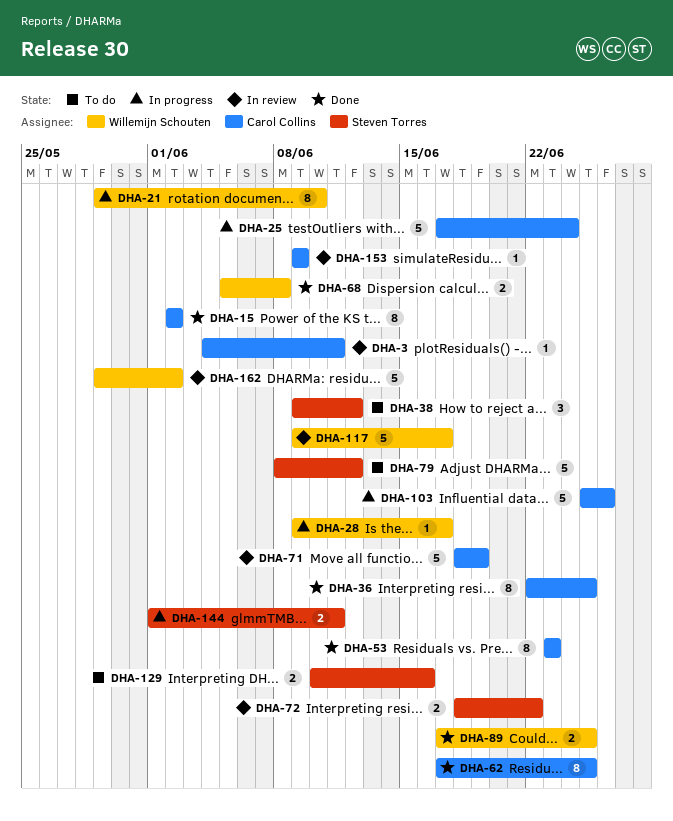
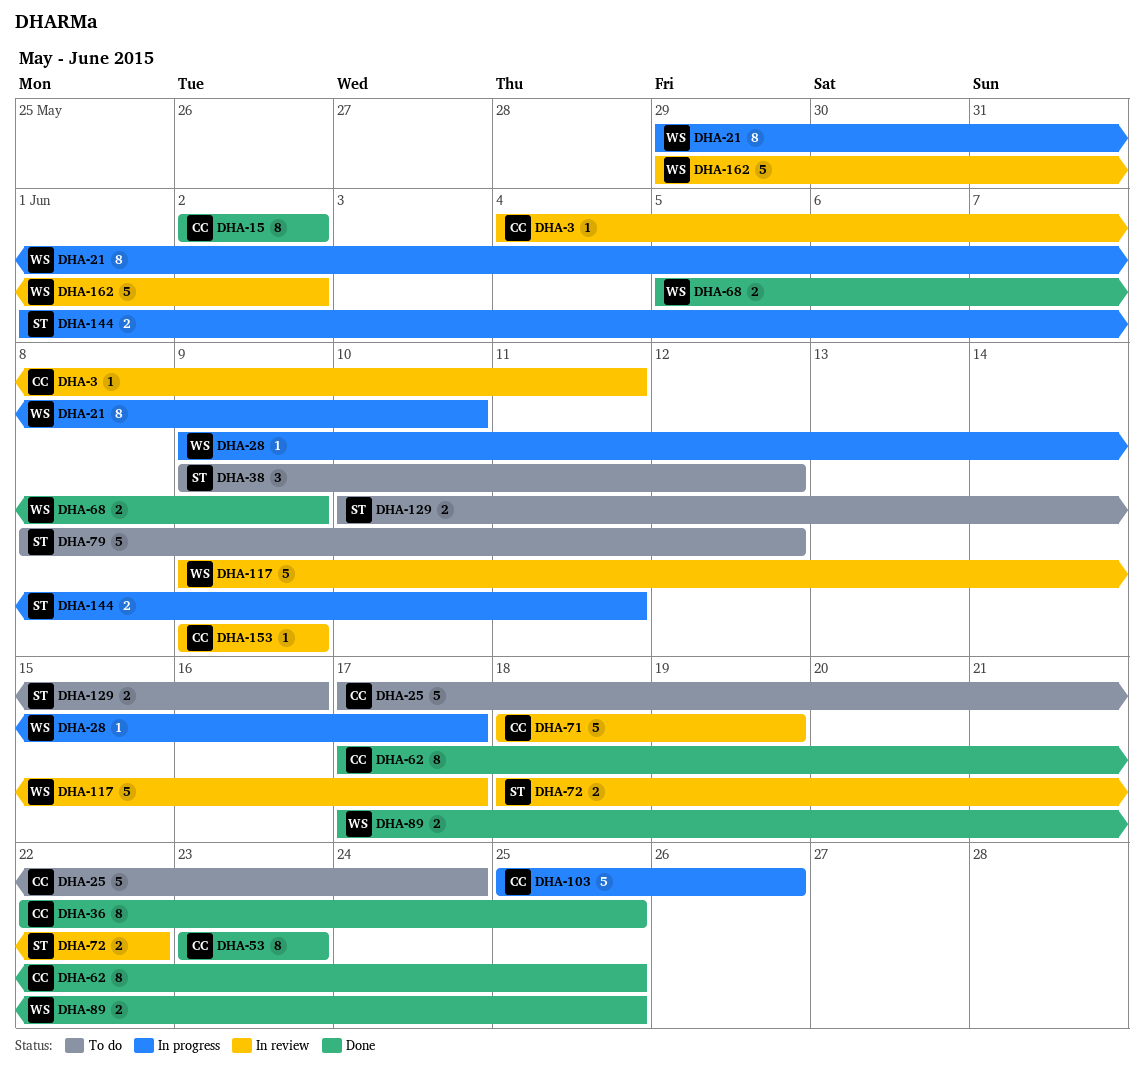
DHA-25, status: In progress -> To do
DHA-68, due: Jun 8 -> Jun 9

